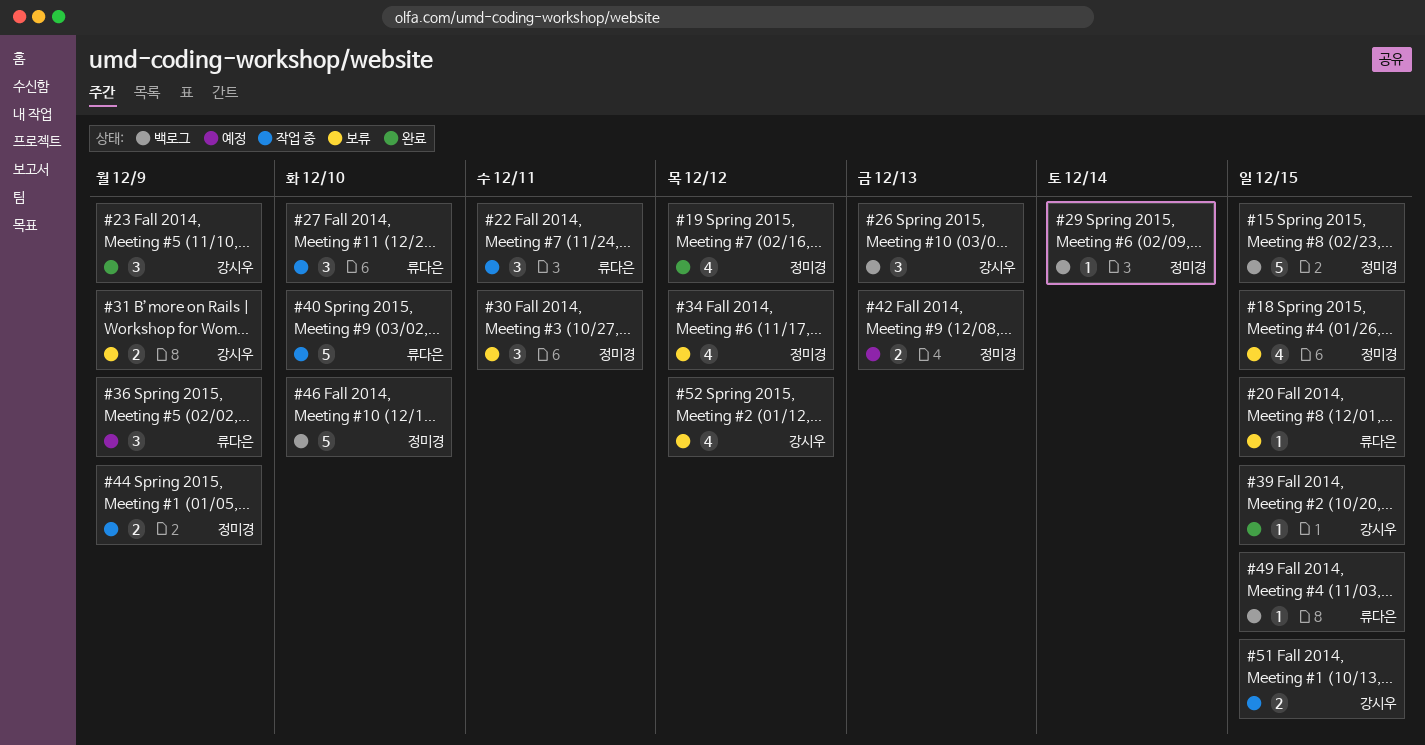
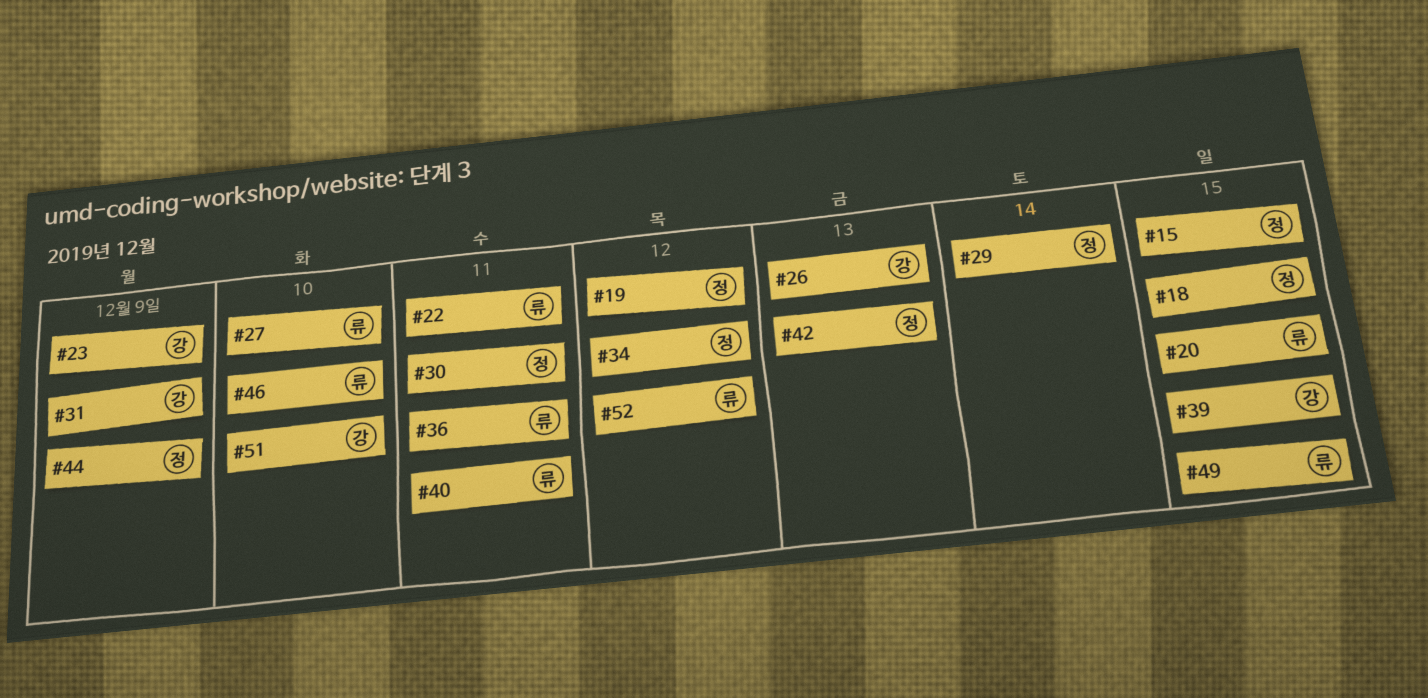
#36, due: Dec 9 -> Dec 11
#40, due: Dec 10 -> Dec 11
#46, owner: 정미경 -> 류다은
#51, due: Dec 15 -> Dec 10
#52, owner: 강시우 -> 류다은

